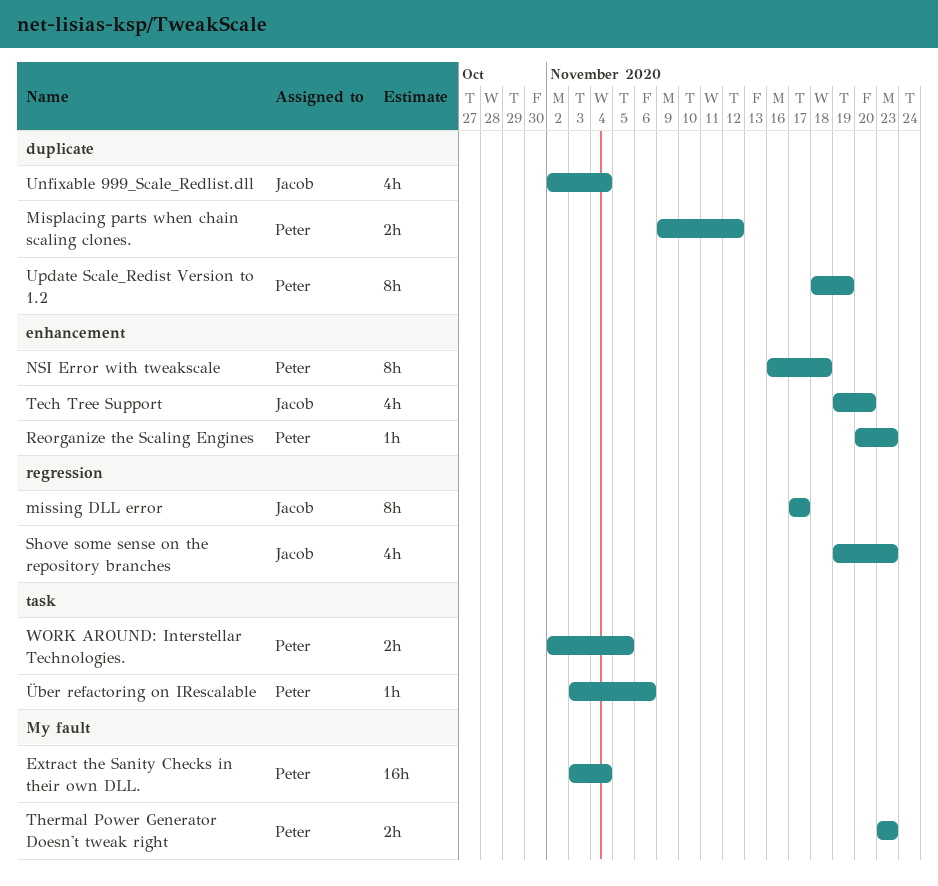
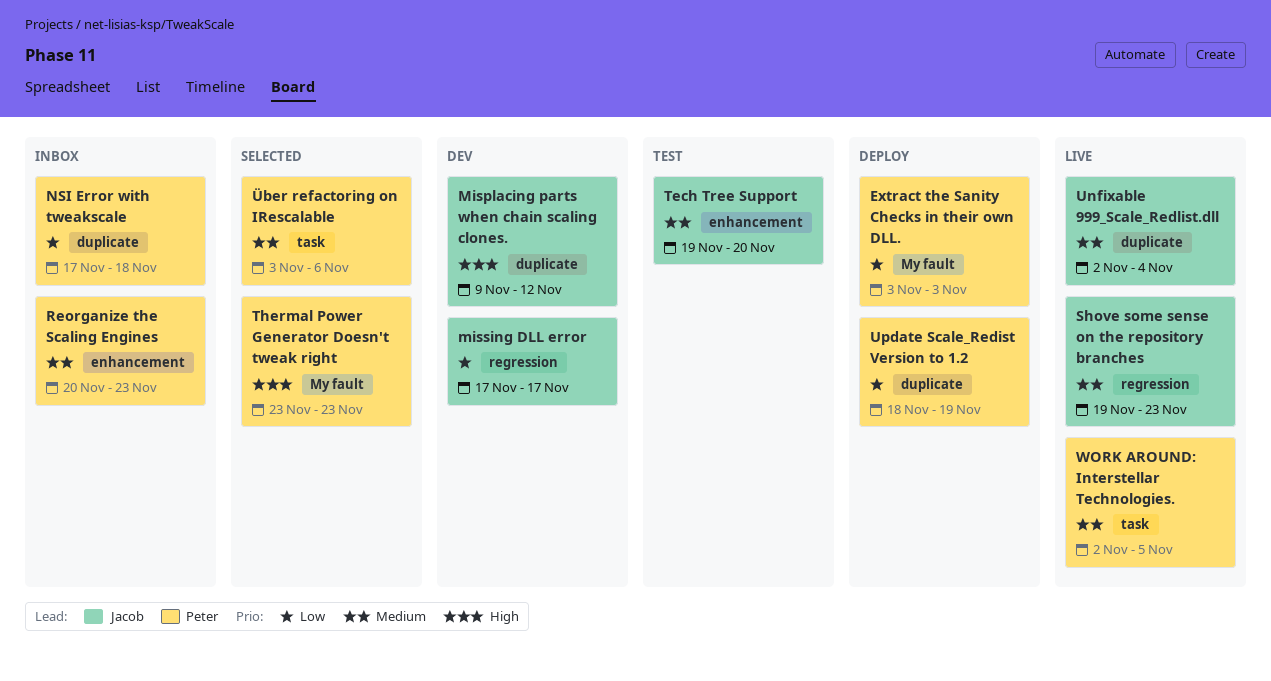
Extract the Sanity Checks in their own DLL., due: Nov 4 -> Nov 3
Misplacing parts when chain scaling clones., owner: Peter -> Jacob
NSI Error with tweakscale, label: enhancement -> duplicate
NSI Error with tweakscale, start: Nov 16 -> Nov 17

